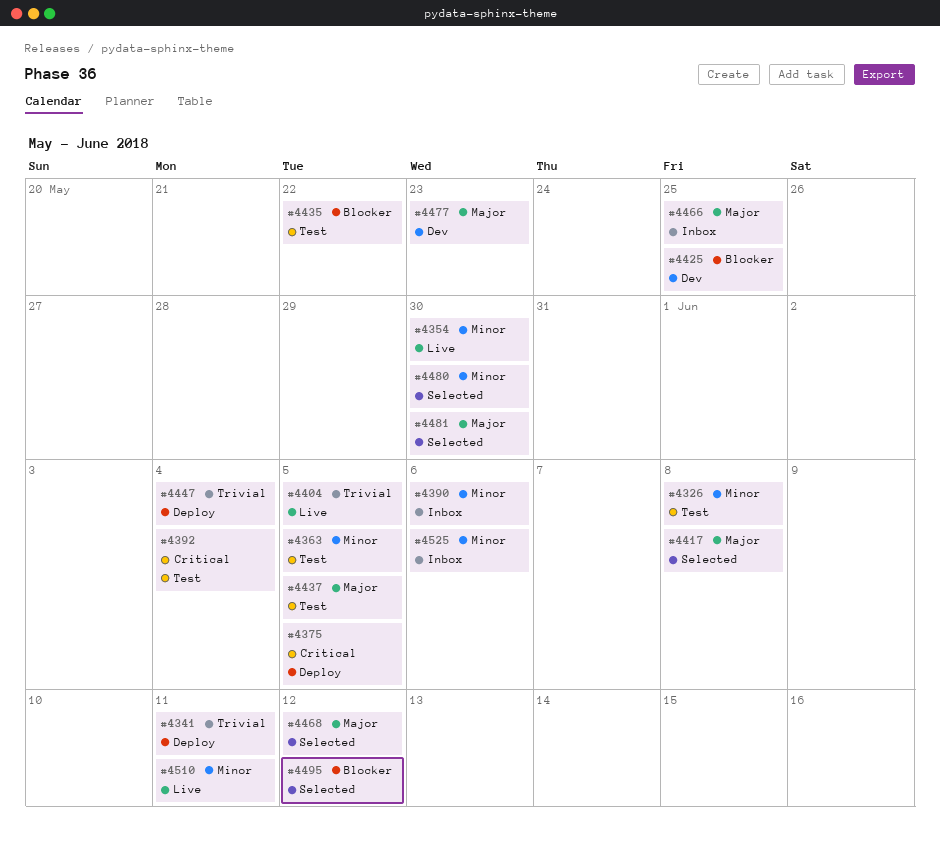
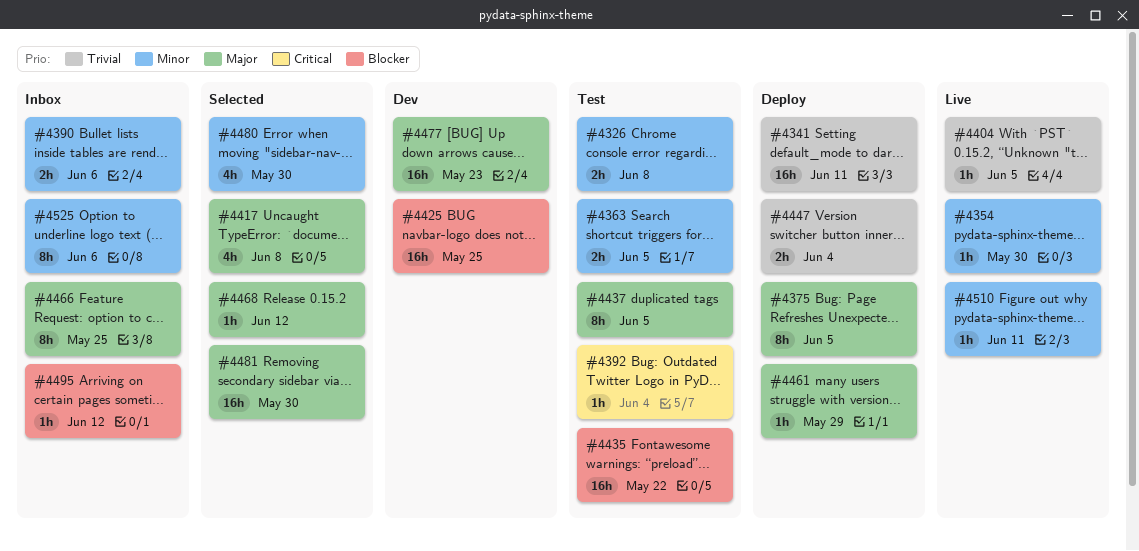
#4375, priority: Critical -> Major
#4461: none -> present
#4495, status: Selected -> Inbox

